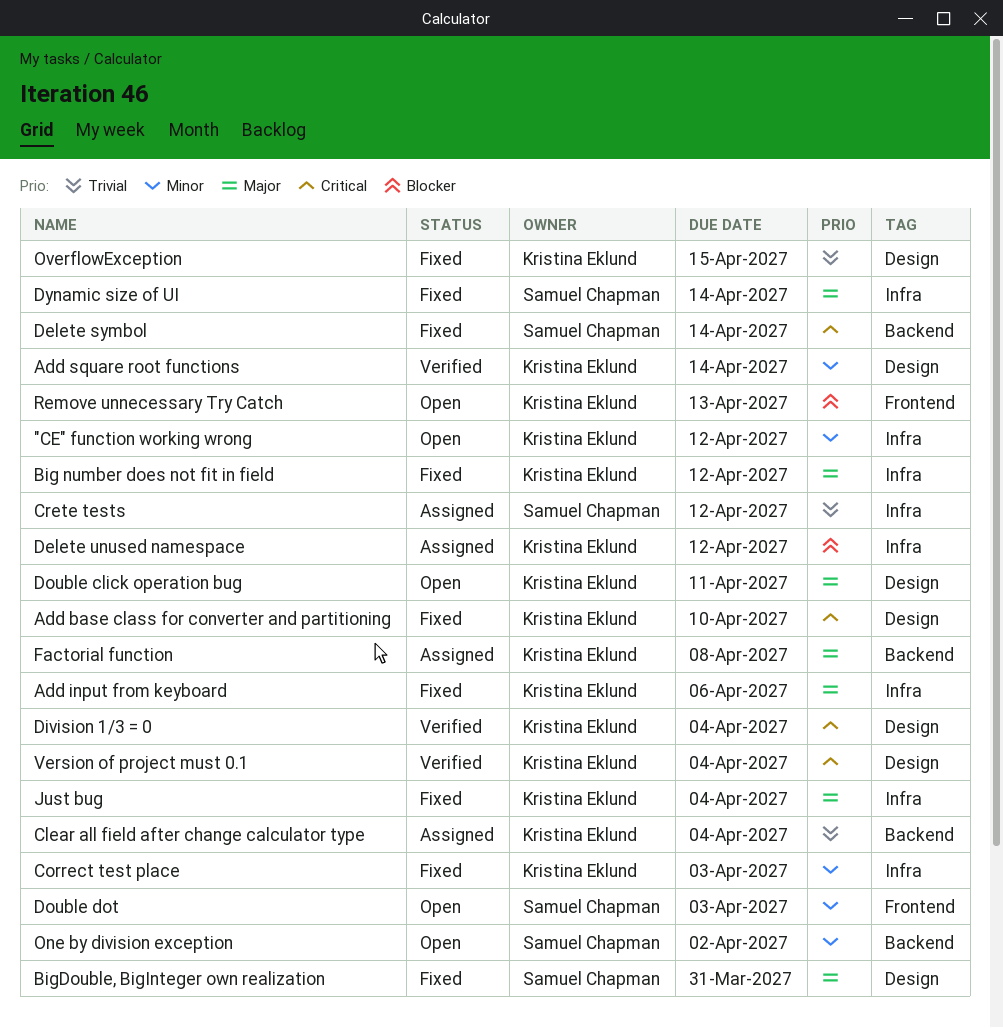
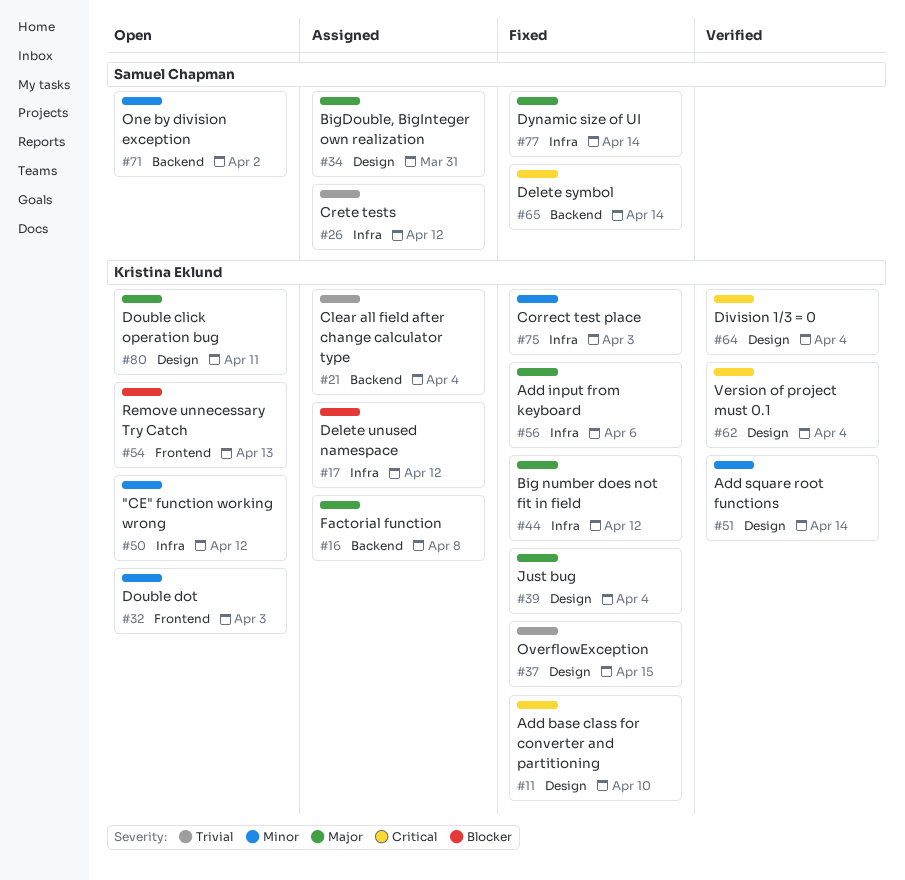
BigDouble, BigInteger own realization, status: Fixed -> Assigned
Double dot, owner: Samuel Chapman -> Kristina Eklund
Just bug, label: Infra -> Design

